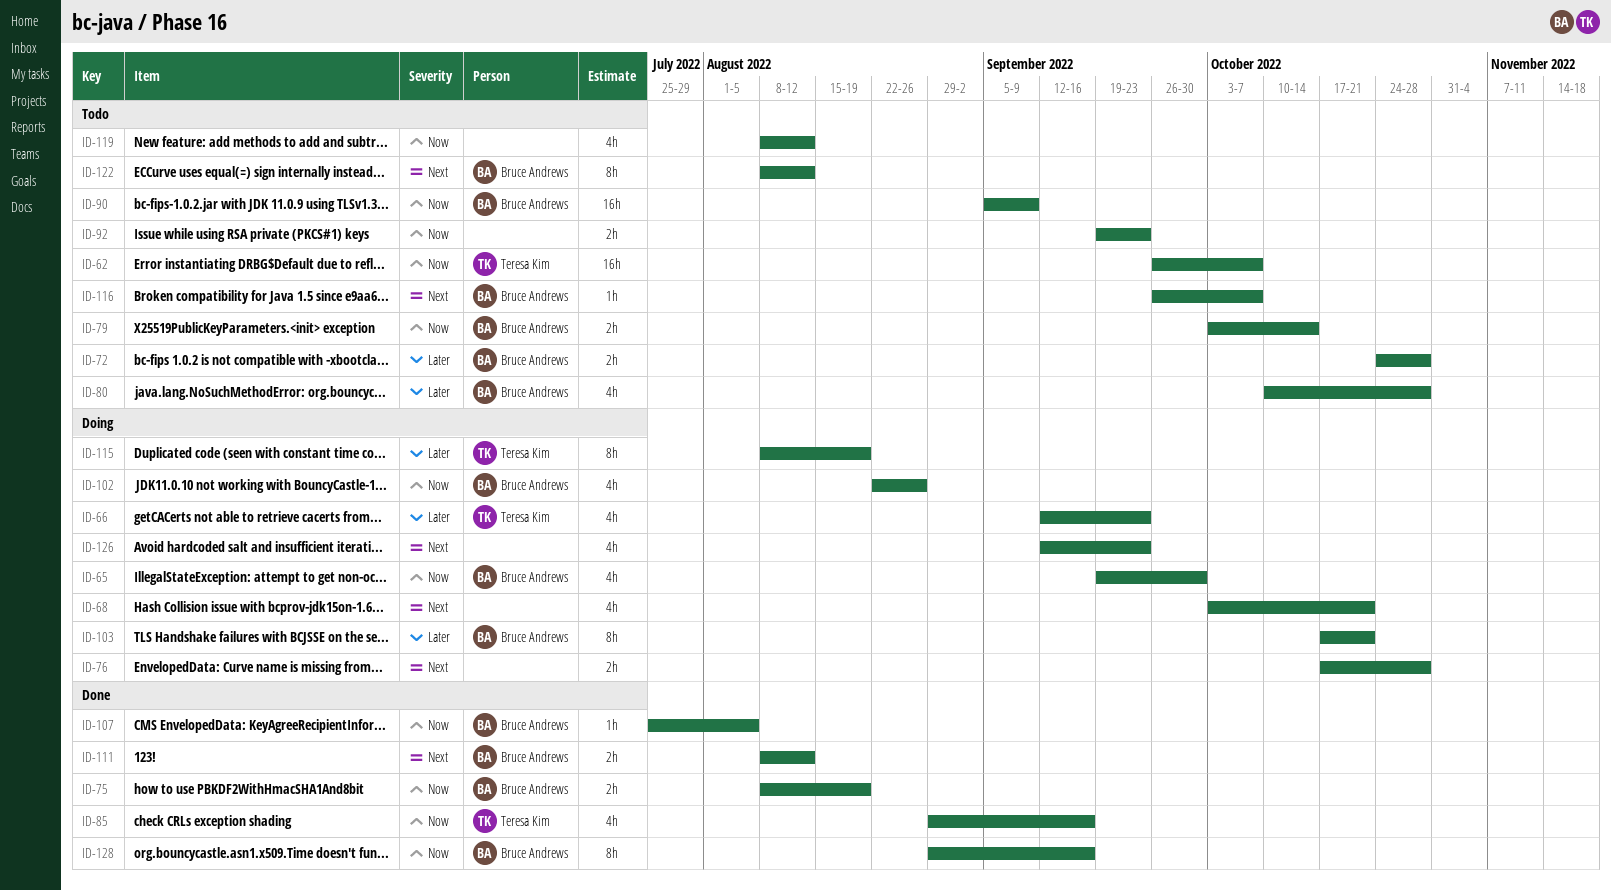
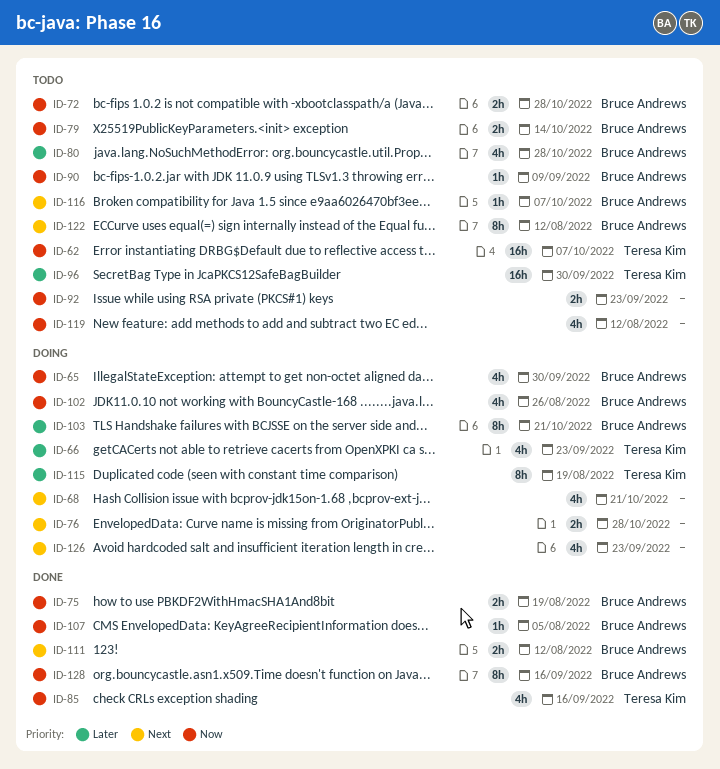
ID-72, priority: Later -> Now
ID-90, estimate: 16h -> 1h
ID-96: none -> present

